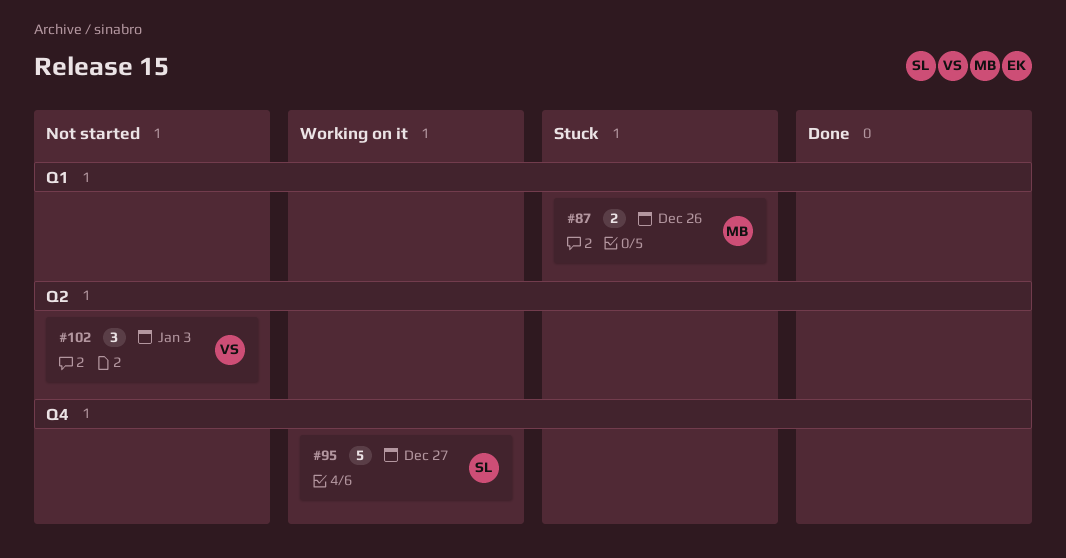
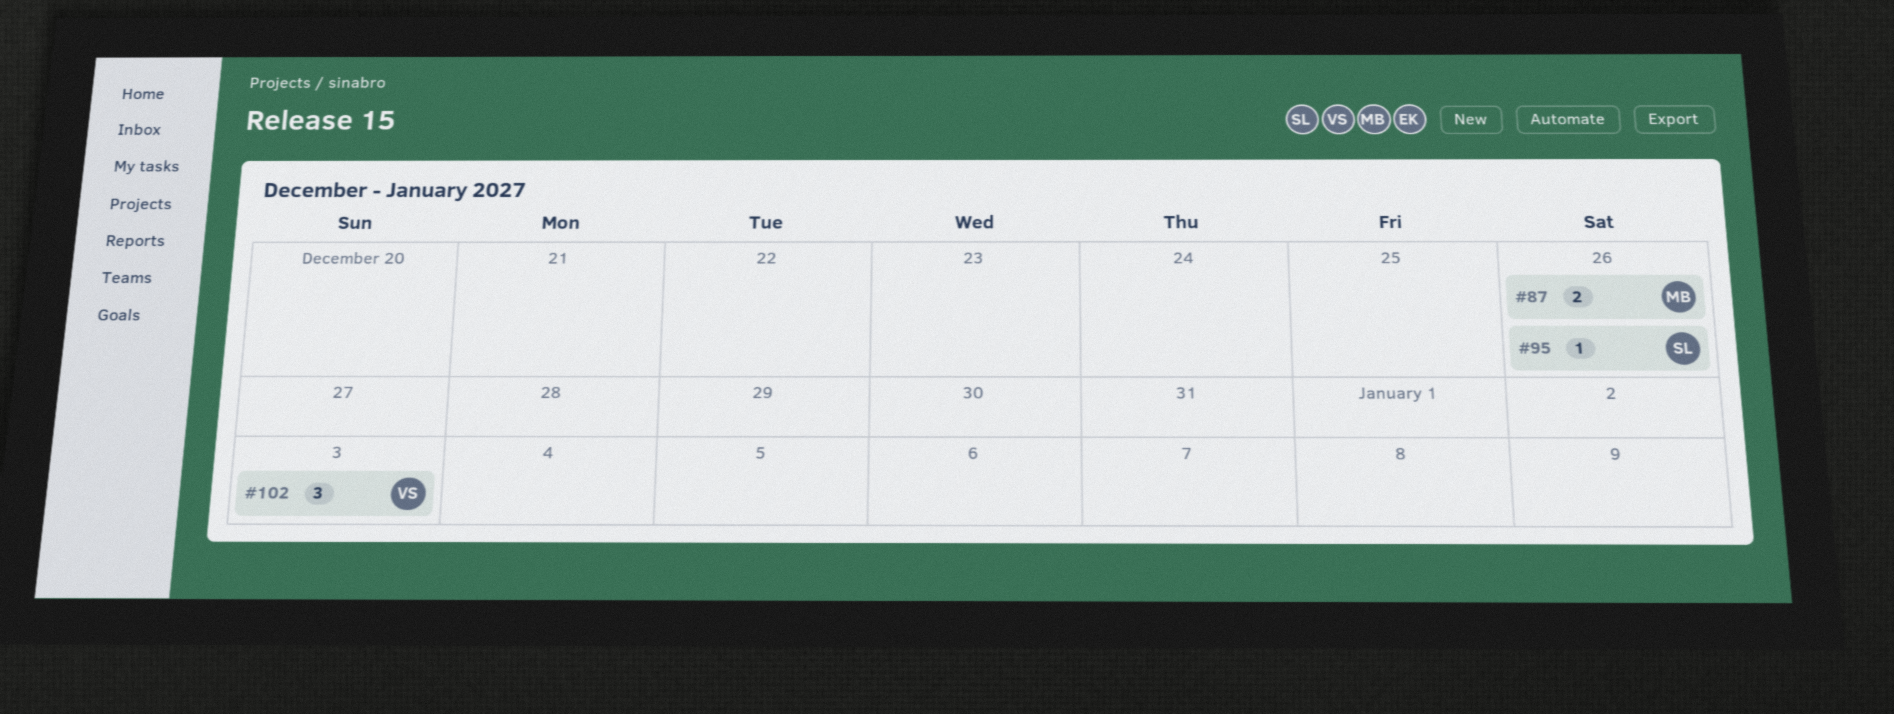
#95, estimate: 5 -> 1
#95, due: Dec 27 -> Dec 26

